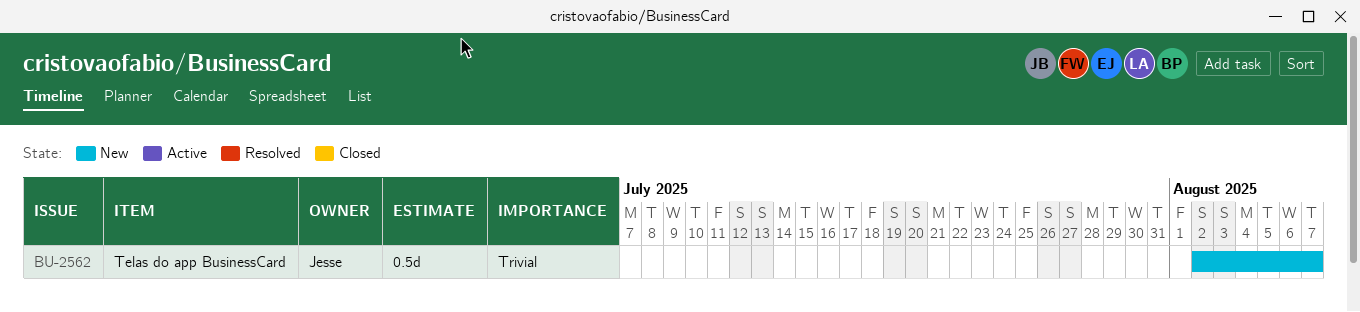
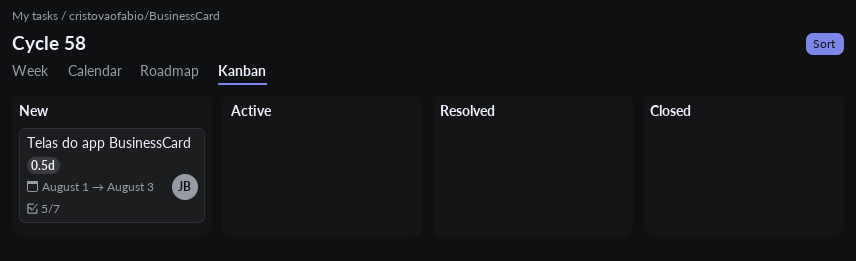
Telas do app BusinessCard, start: Aug 2 -> Aug 1
Telas do app BusinessCard, due: Aug 7 -> Aug 3

